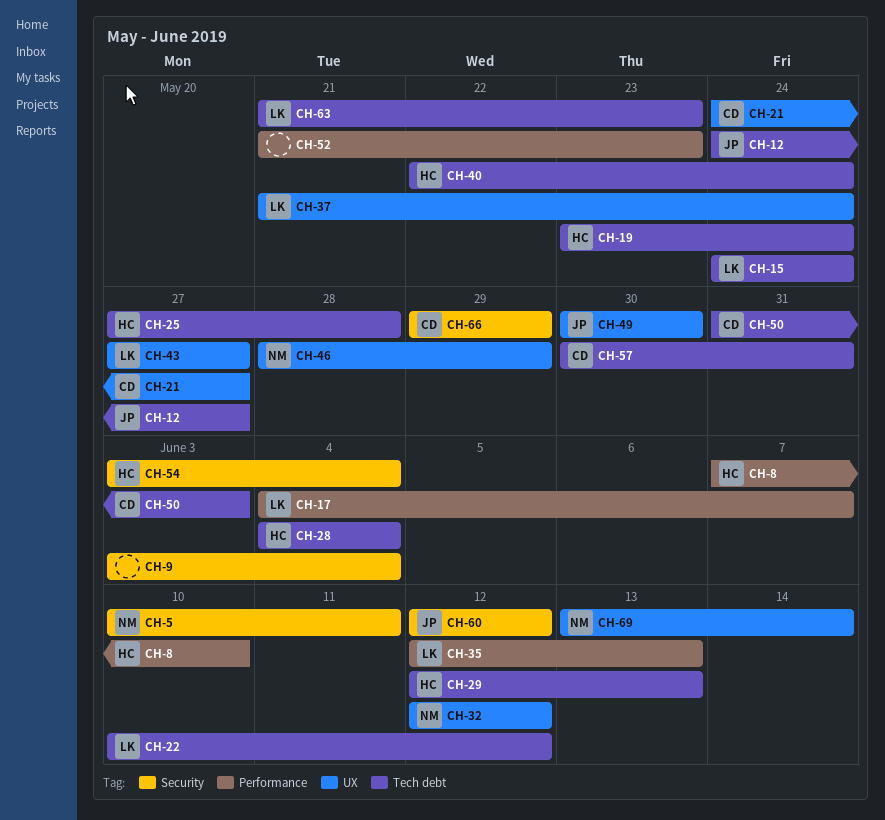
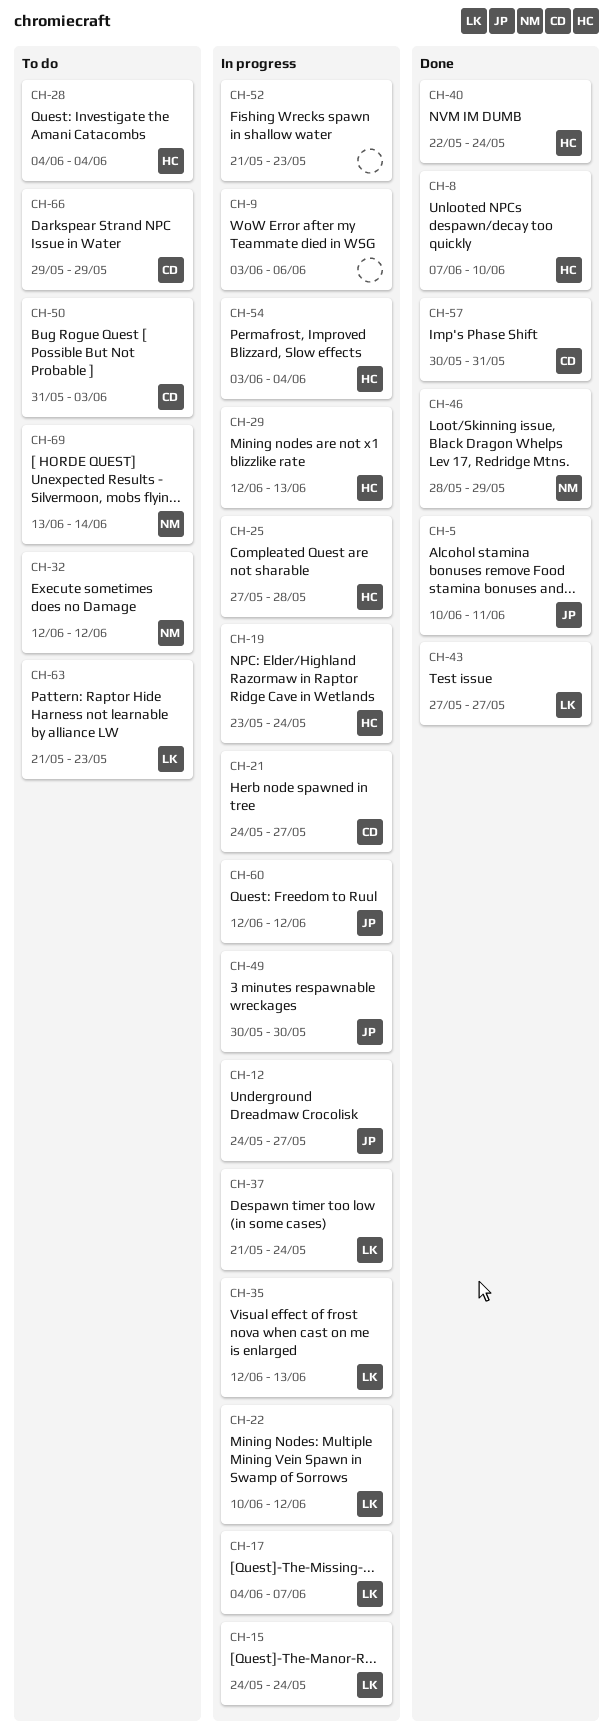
CH-5, owner: NM -> JP
CH-9, due: Jun 4 -> Jun 6

